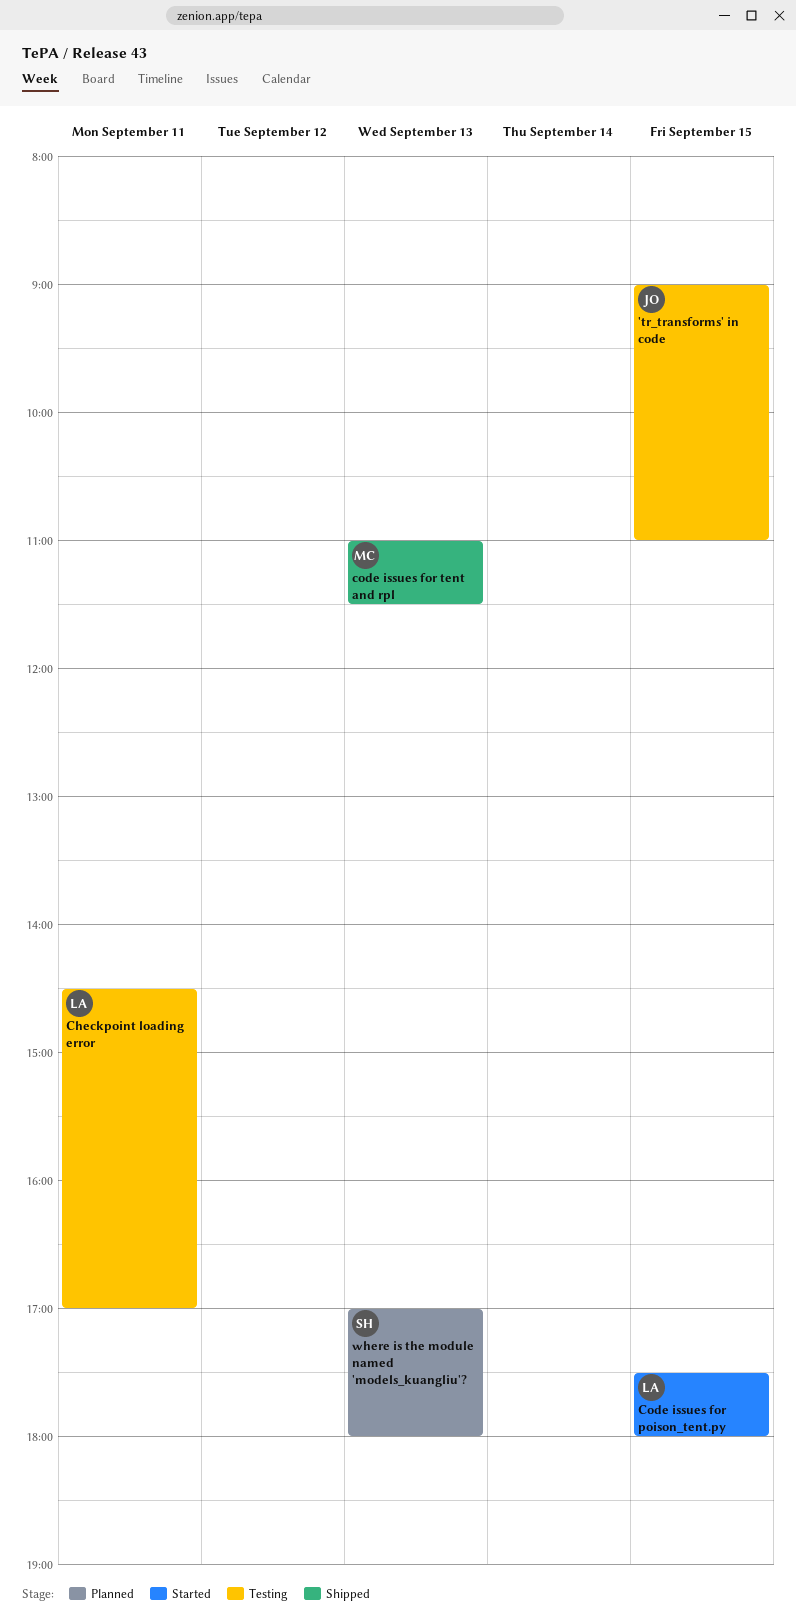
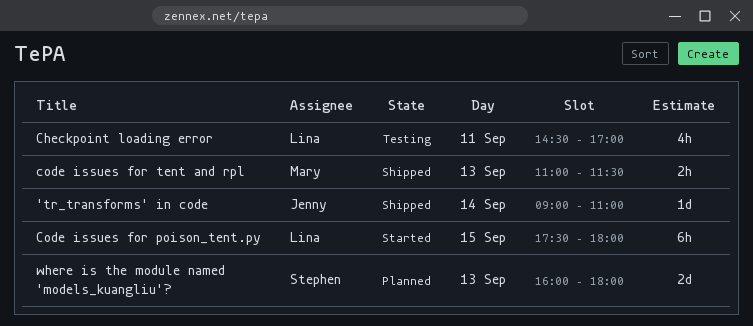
'tr_transforms' in code, status: Testing -> Shipped
'tr_transforms' in code, day: Sep 15 -> Sep 14
where is the module named 'models_kuangliu'?, begins: 17:00 -> 16:00

